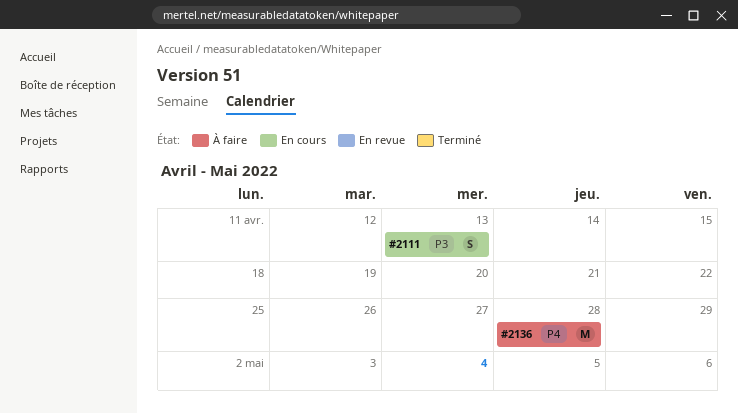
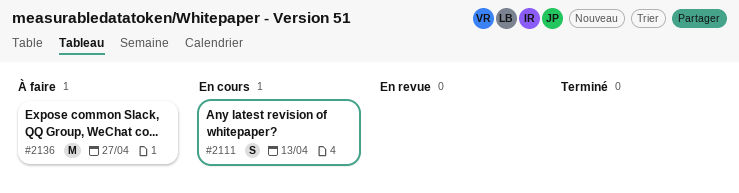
#2136, due: Apr 28 -> Apr 27

